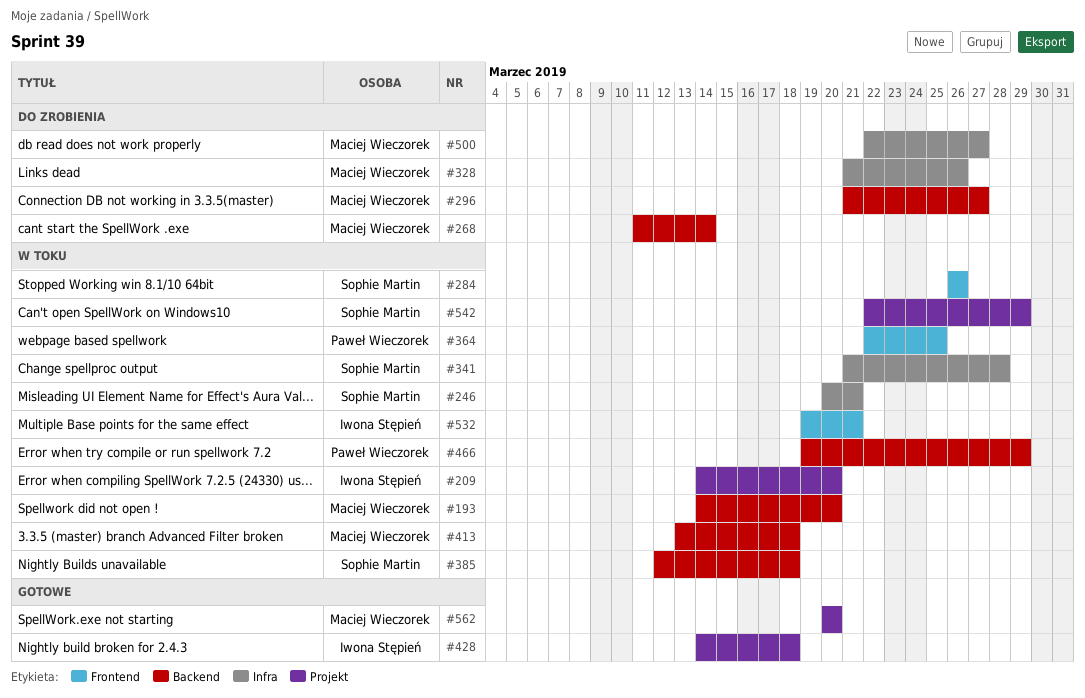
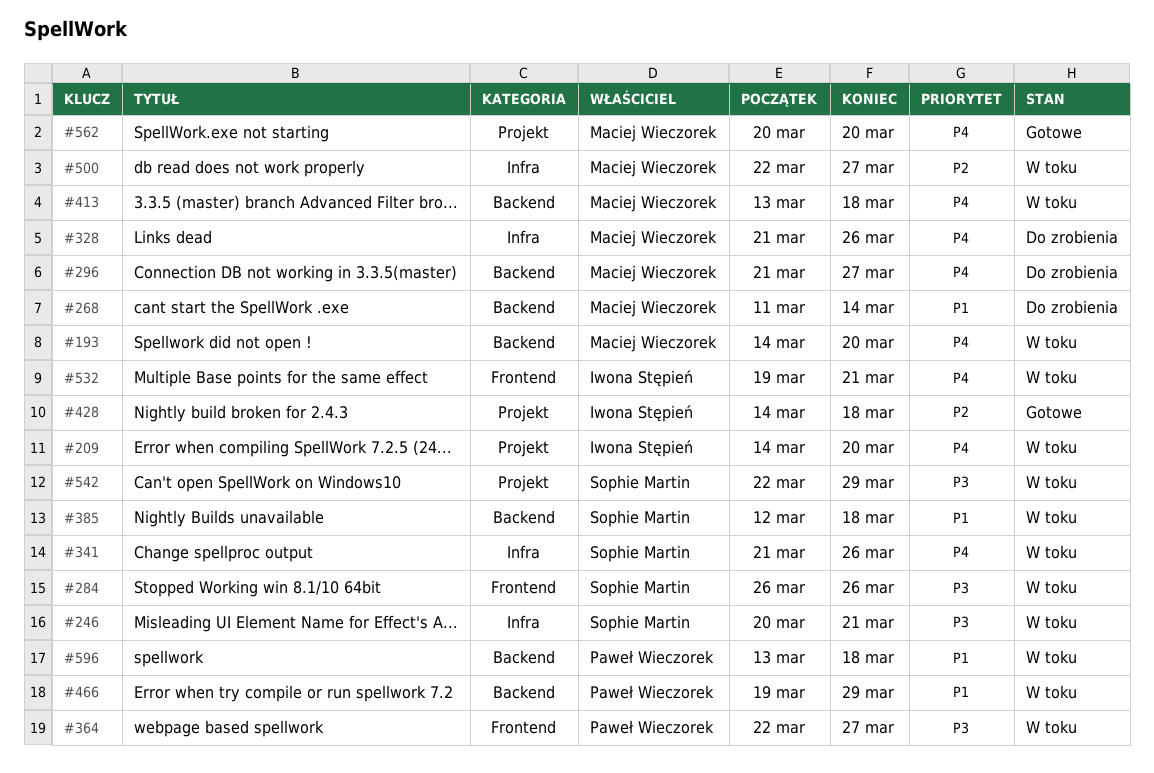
#341, due: Mar 28 -> Mar 26
#364, due: Mar 25 -> Mar 27
#500, status: Do zrobienia -> W toku
#596: none -> present

